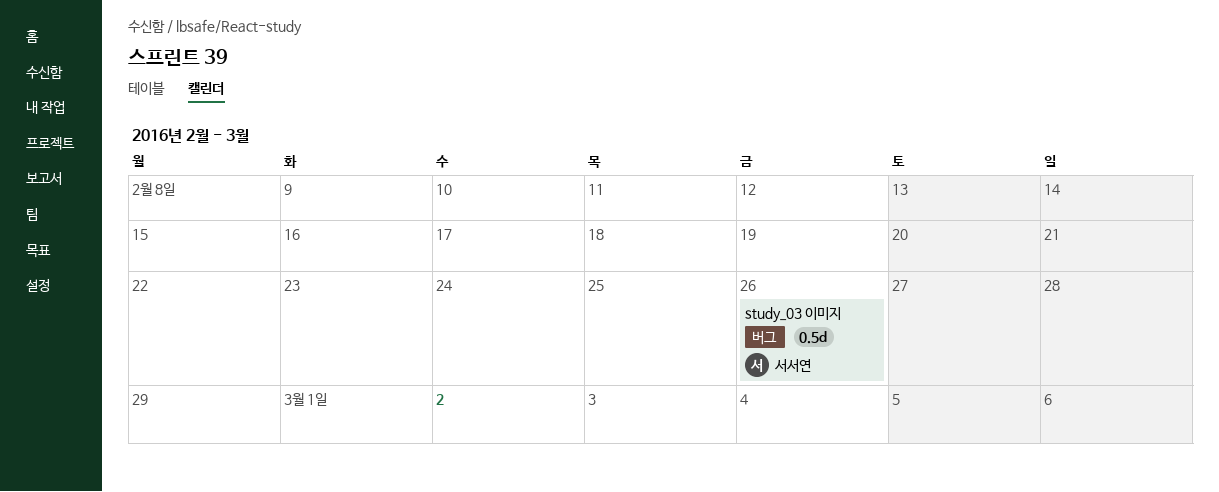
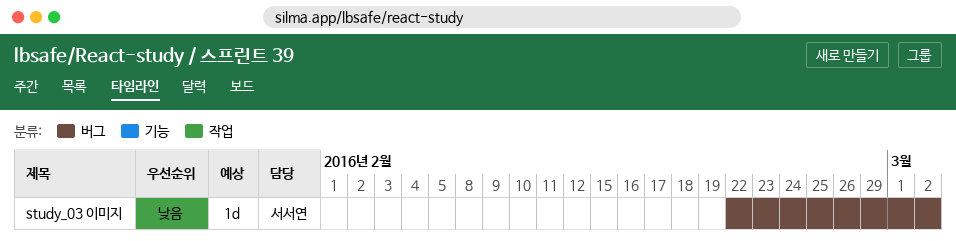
study_03 이미지, estimate: 0.5d -> 1d
study_03 이미지, due: Feb 26 -> Mar 2

